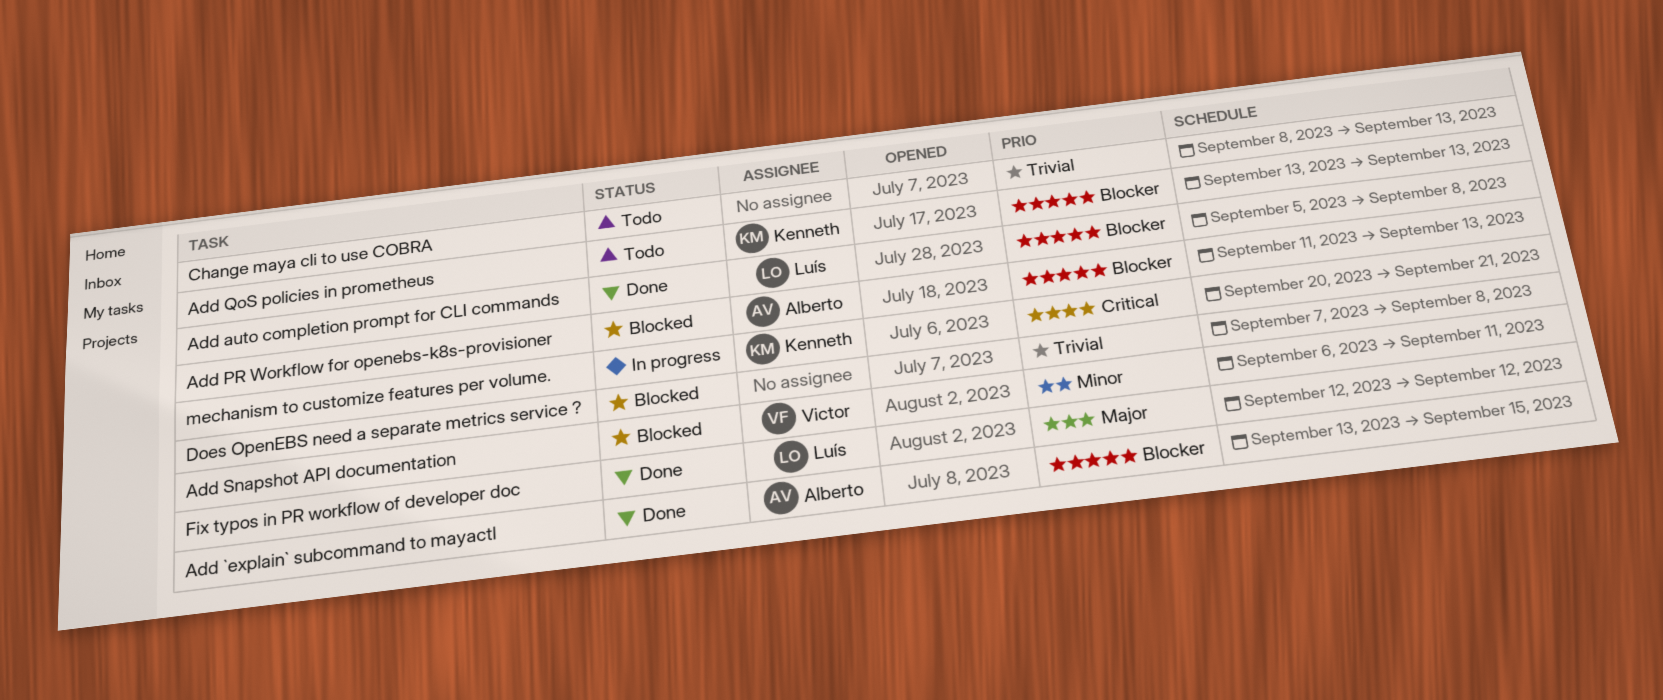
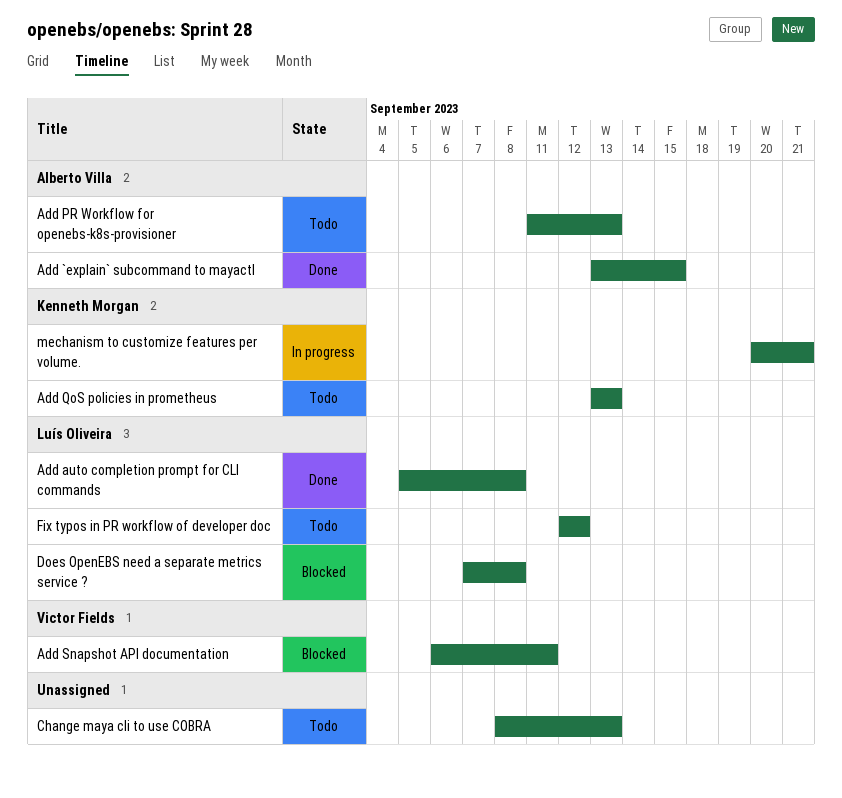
Add PR Workflow for openebs-k8s-provisioner, status: Blocked -> Todo
Does OpenEBS need a separate metrics service ?, owner: none -> Luís Oliveira
Fix typos in PR workflow of developer doc, status: Done -> Todo

